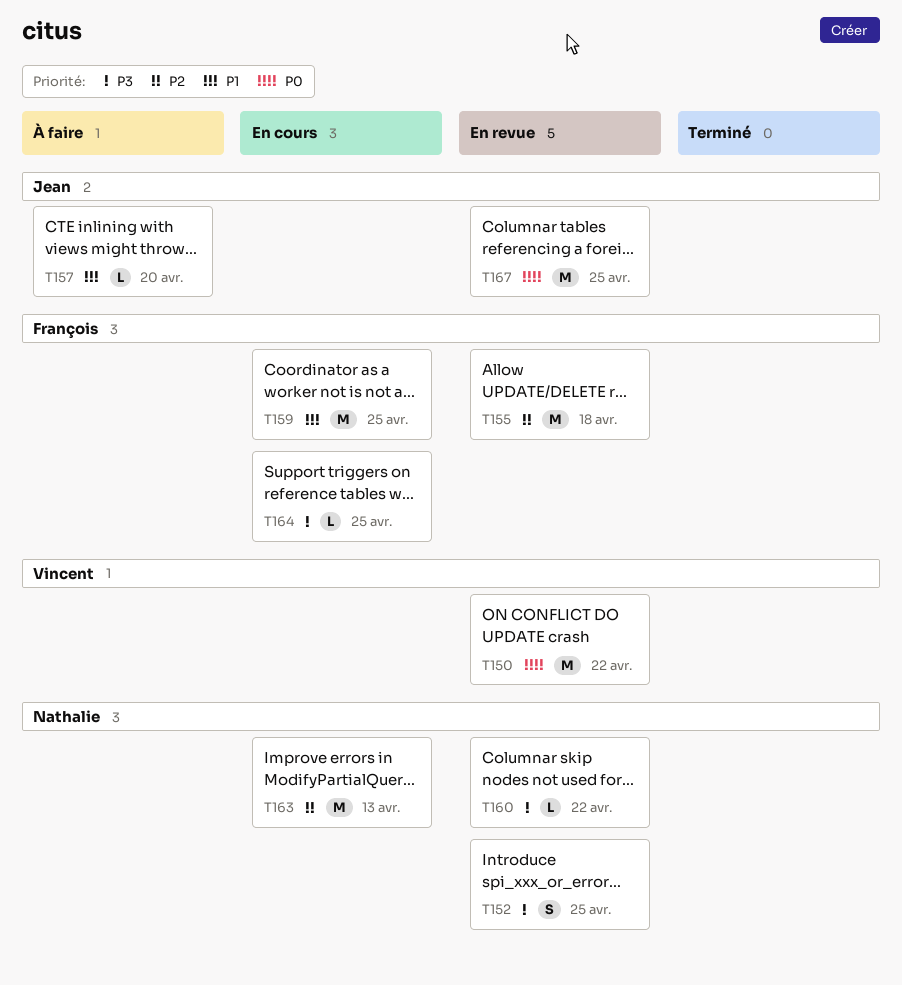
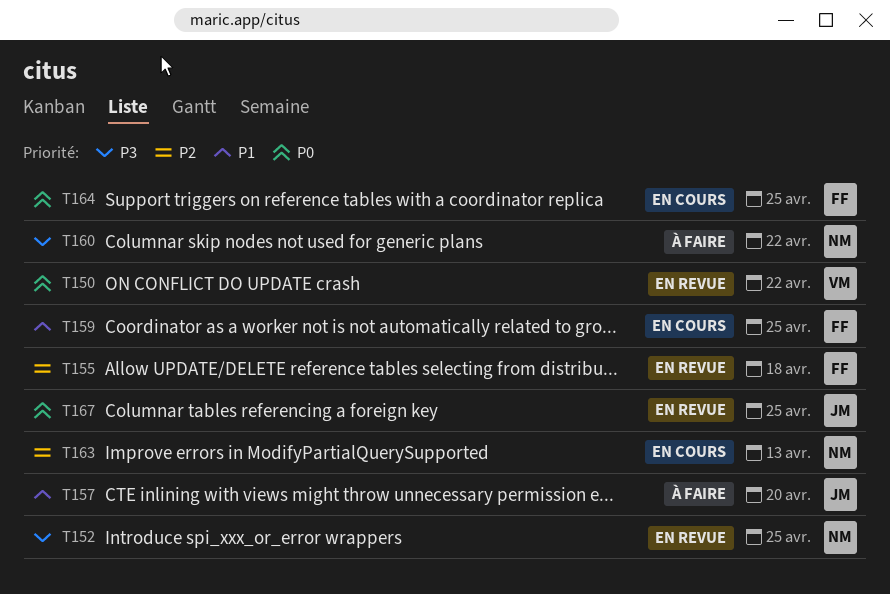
T160, status: En revue -> À faire
T164, priority: P3 -> P0

